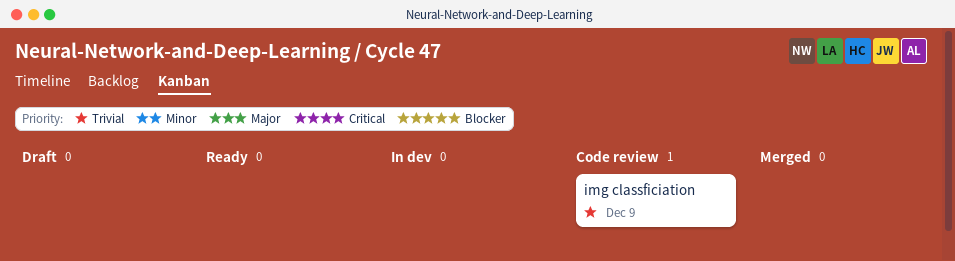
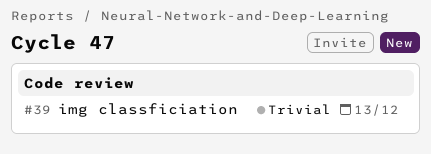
img classficiation, due: Dec 9 -> Dec 13

